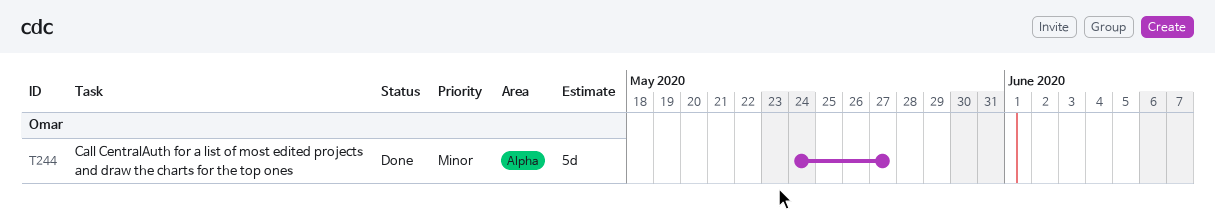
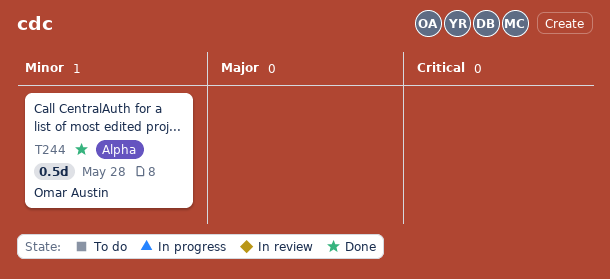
T244, estimate: 5d -> 0.5d
T244, due: May 27 -> May 28

